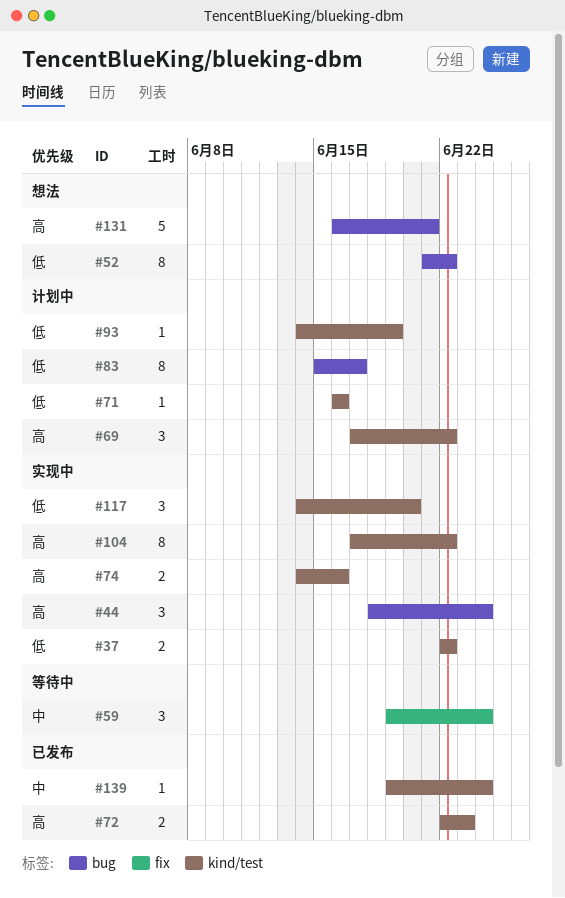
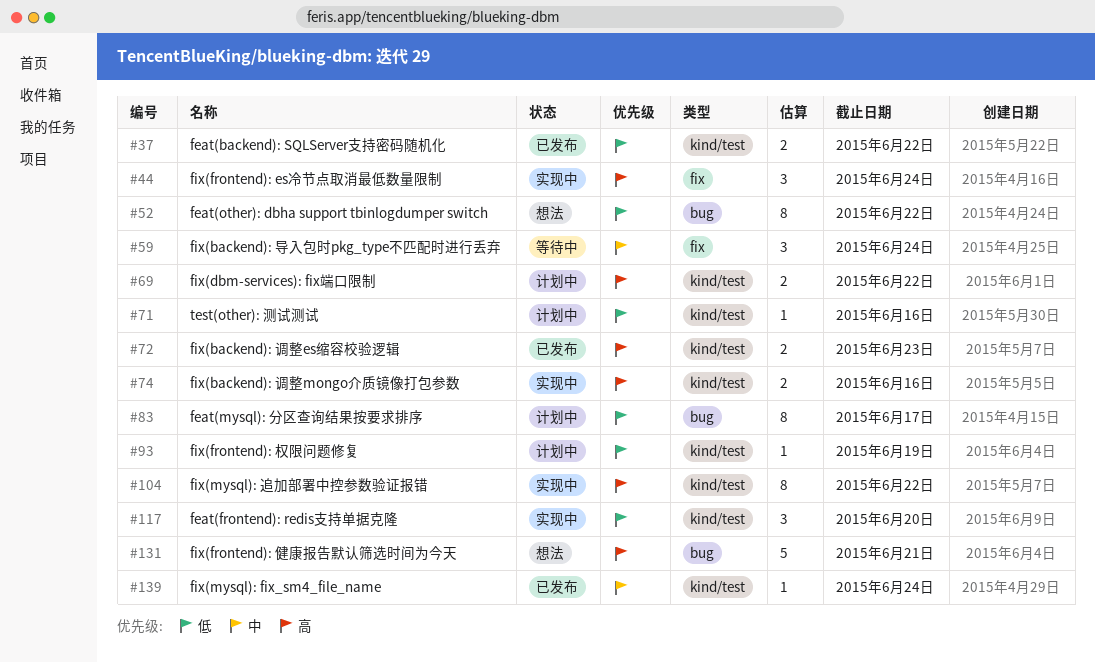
#37, status: 实现中 -> 已发布
#44, label: bug -> fix
#69, estimate: 3 -> 2

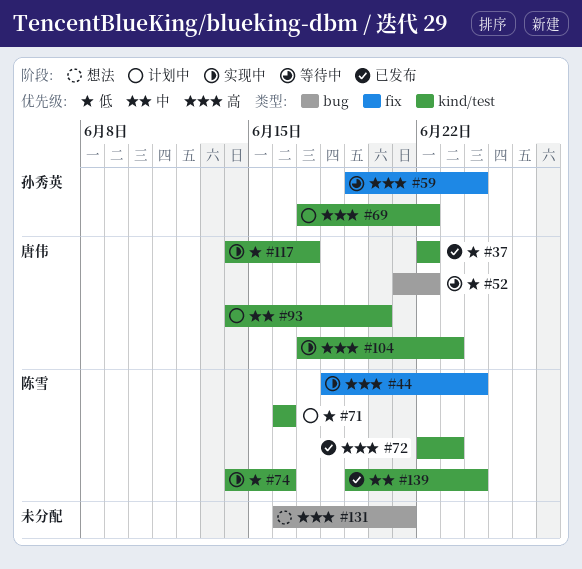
#52, status: 想法 -> 等待中
#59, priority: 中 -> 高
#74, priority: 高 -> 低
#83: present -> none
#93, priority: 低 -> 中
#93, due: Jun 19 -> Jun 20
#104, due: Jun 22 -> Jun 23
#117, due: Jun 20 -> Jun 17

